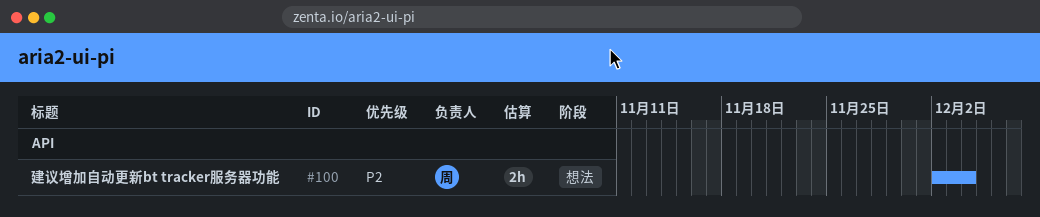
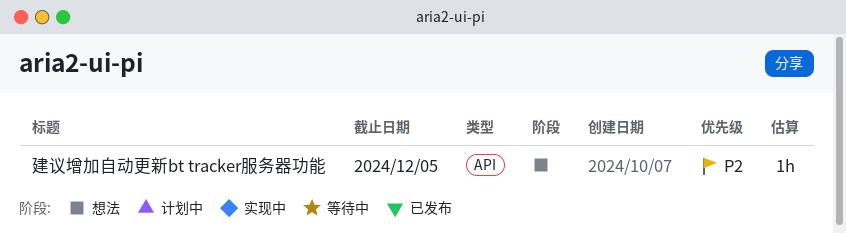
建议增加自动更新bt tracker服务器功能, estimate: 2h -> 1h
建议增加自动更新bt tracker服务器功能, due: Dec 4 -> Dec 5

